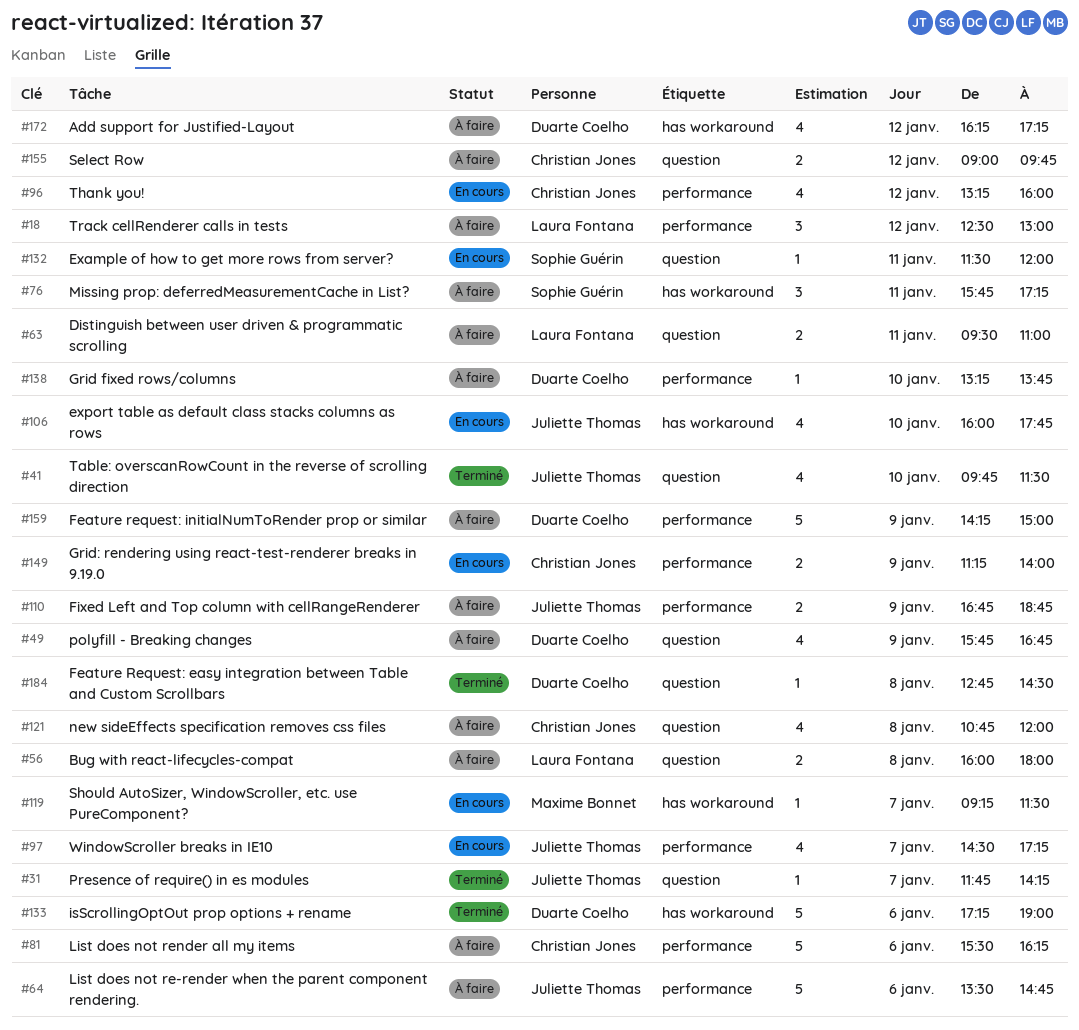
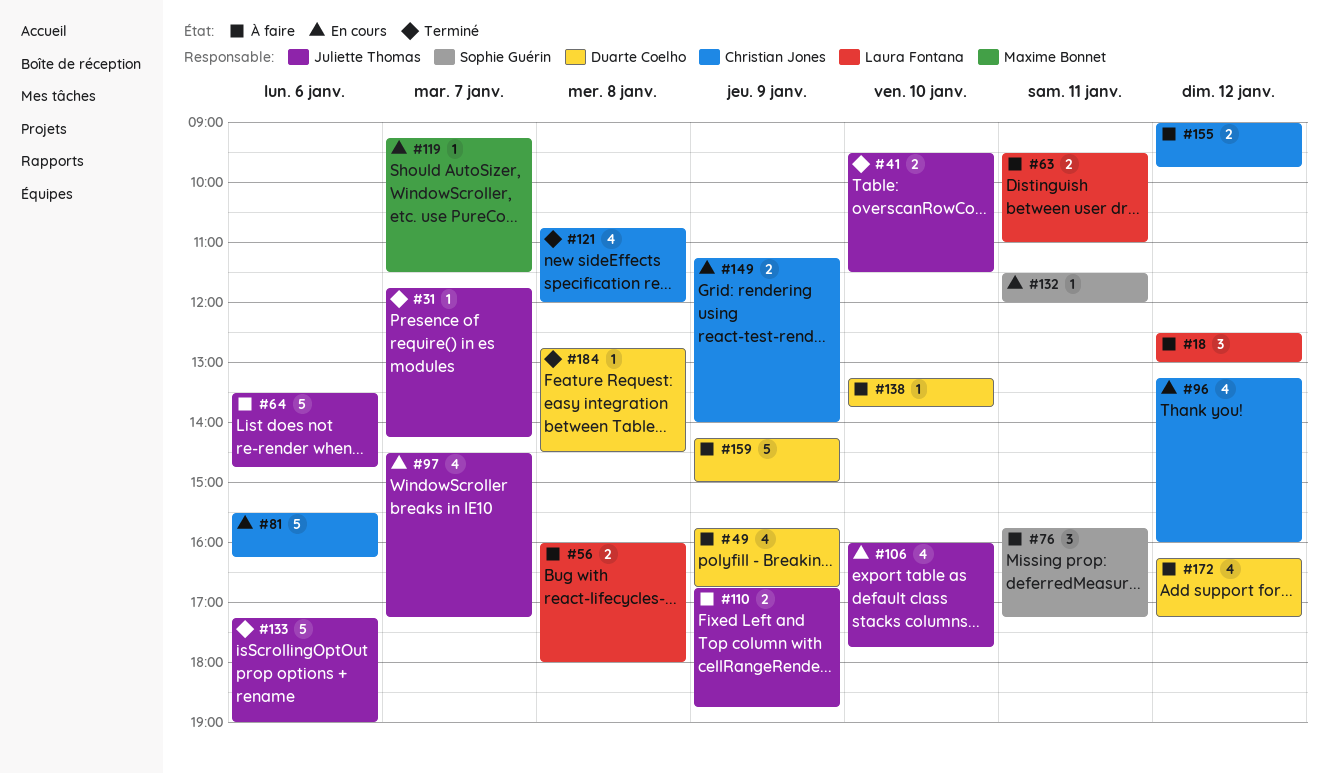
#41, estimate: 4 -> 2
#41, begins: 09:45 -> 09:30
#81, status: À faire -> En cours
#121, status: À faire -> Terminé
#133, owner: Duarte Coelho -> Juliette Thomas

